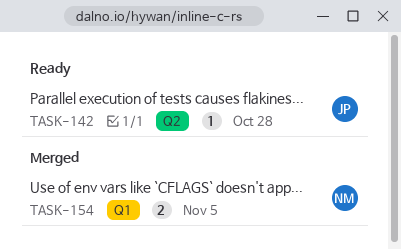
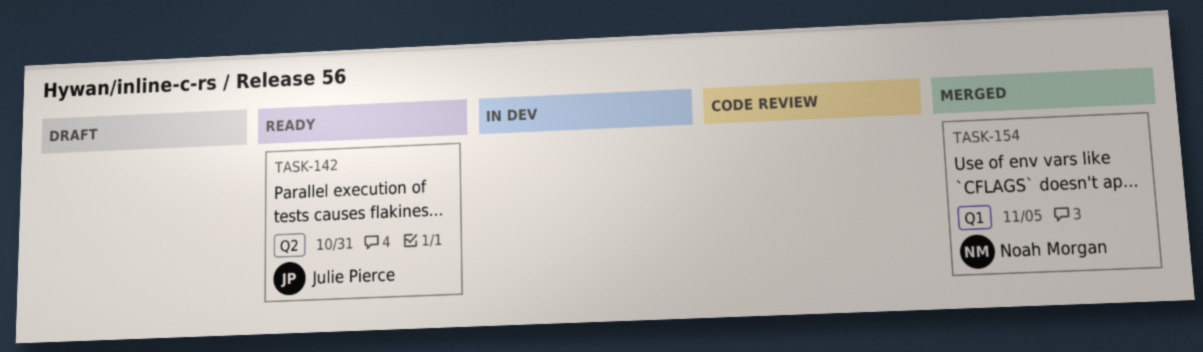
TASK-142, due: Oct 28 -> Oct 31

